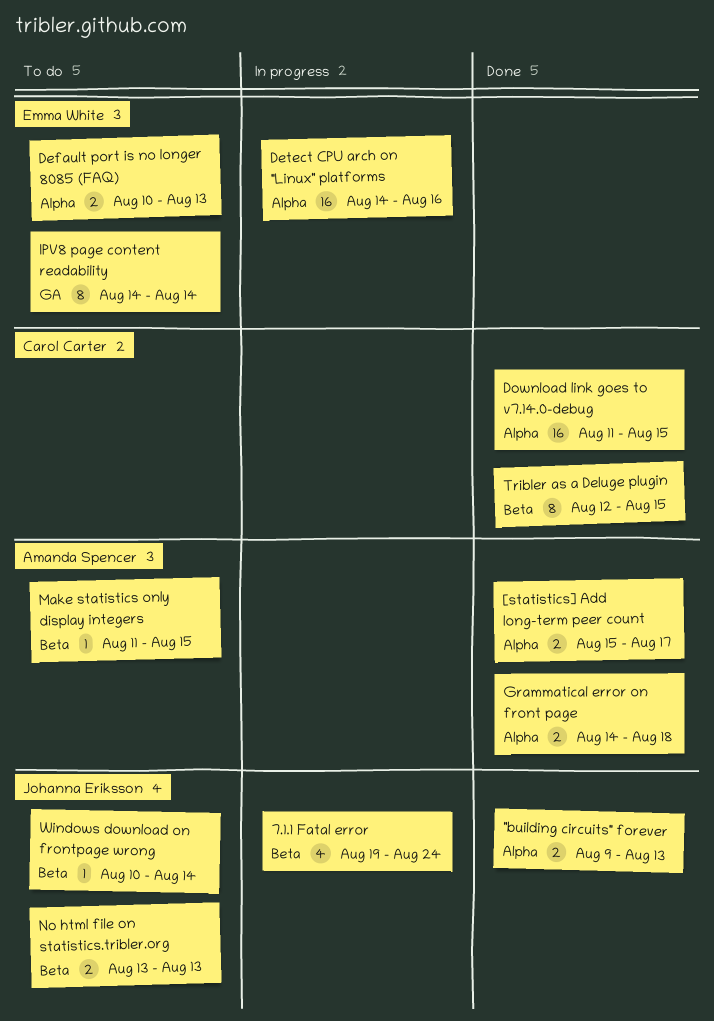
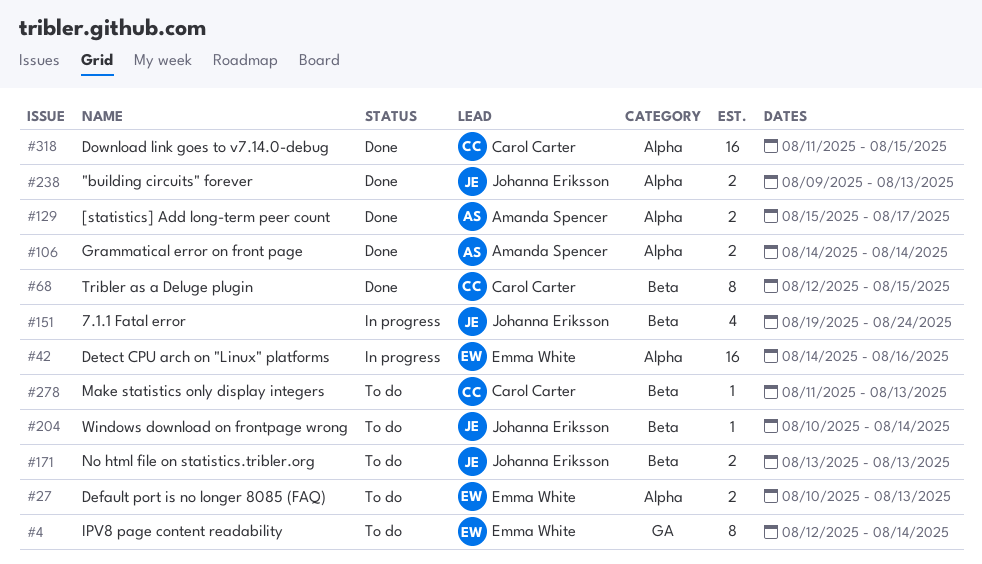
Grammatical error on front page, due: Aug 18 -> Aug 14
IPV8 page content readability, start: Aug 14 -> Aug 12
Make statistics only display integers, owner: Amanda Spencer -> Carol Carter
Make statistics only display integers, due: Aug 15 -> Aug 13

